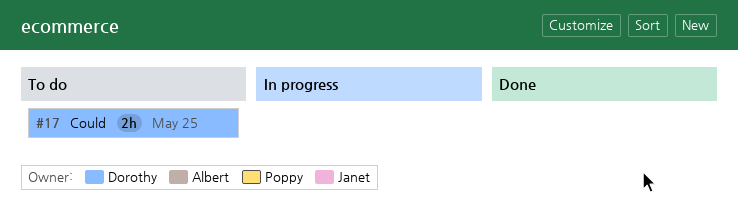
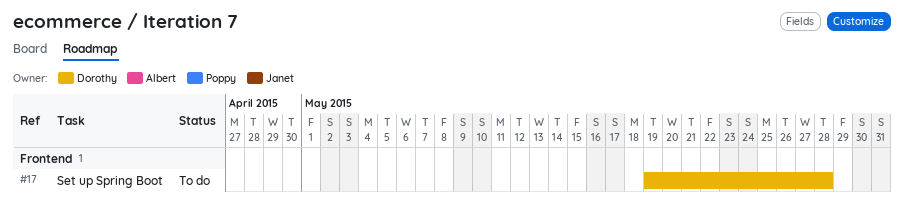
#17, due: May 25 -> May 28

